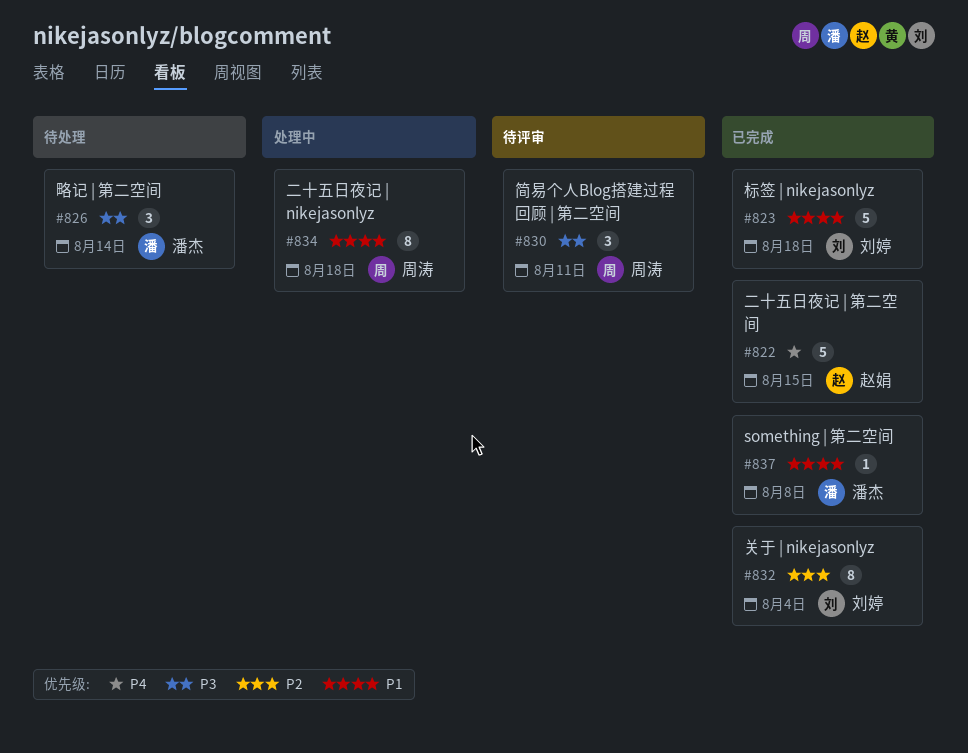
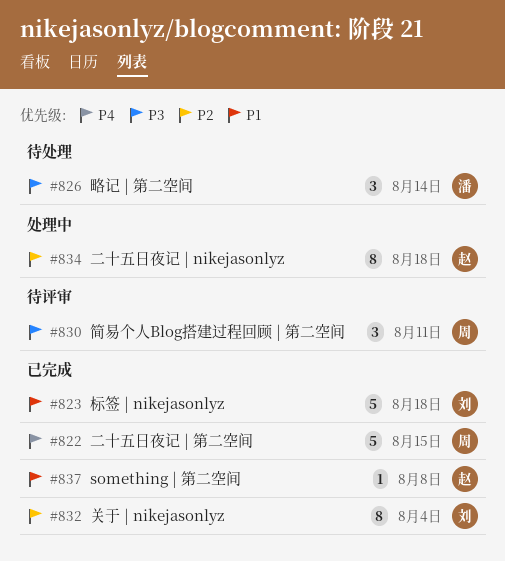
#822, owner: 赵娟 -> 周涛
#834, owner: 周涛 -> 赵娟
#834, priority: P1 -> P2
#837, owner: 潘杰 -> 赵娟

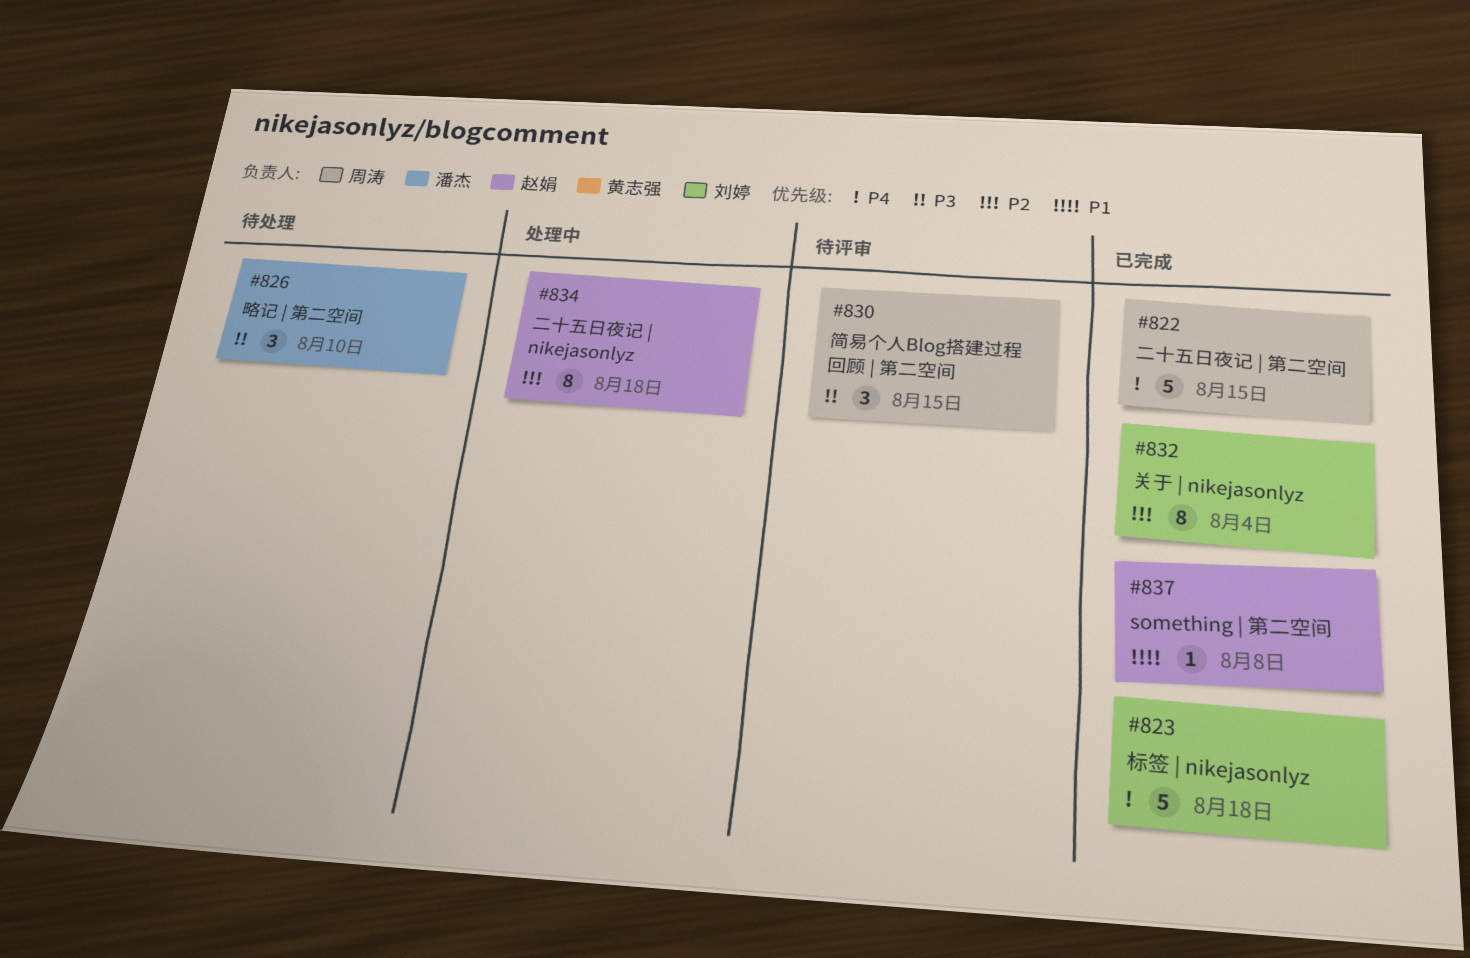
#823, priority: P1 -> P4
#826, due: Aug 14 -> Aug 10
#830, due: Aug 11 -> Aug 15

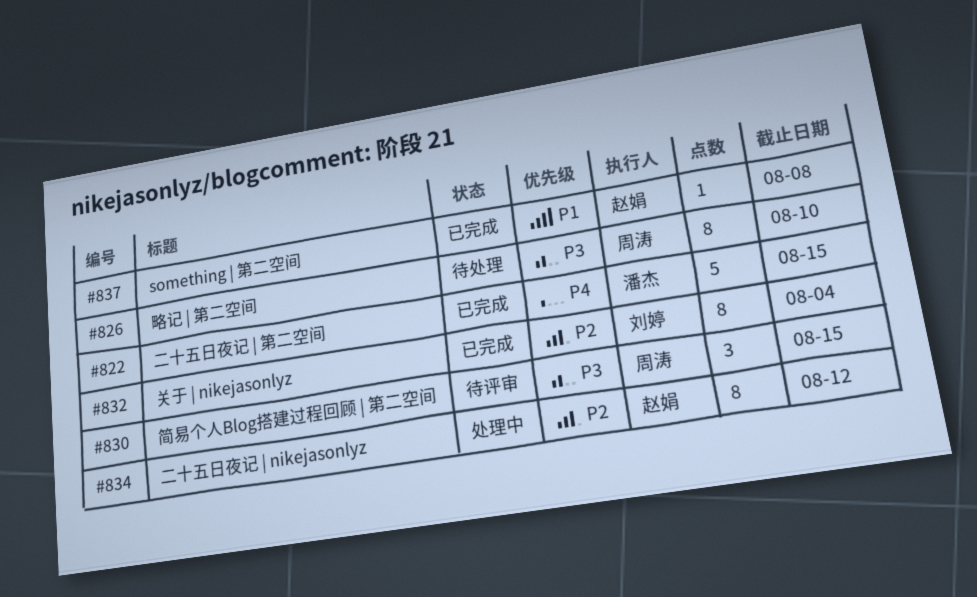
#822, owner: 周涛 -> 潘杰
#823: present -> none
#826, owner: 潘杰 -> 周涛
#826, estimate: 3 -> 8
#834, due: Aug 18 -> Aug 12

